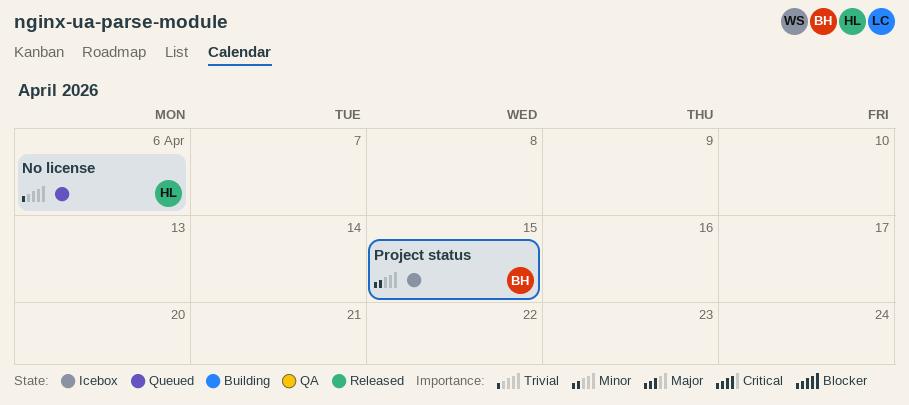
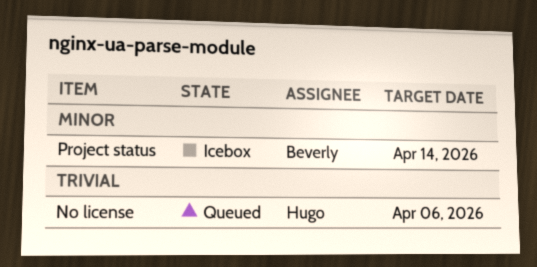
Project status, due: Apr 15 -> Apr 14

